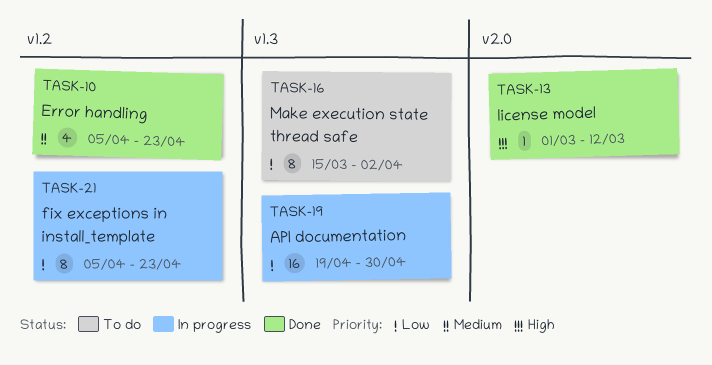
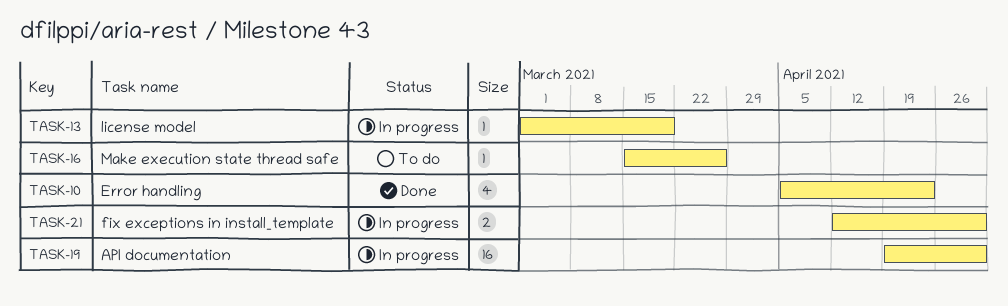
TASK-13, status: Done -> In progress
TASK-13, due: Mar 12 -> Mar 19
TASK-16, estimate: 8 -> 1
TASK-16, due: Apr 2 -> Mar 26
TASK-21, estimate: 8 -> 2
TASK-21, start: Apr 5 -> Apr 12
TASK-21, due: Apr 23 -> Apr 30

